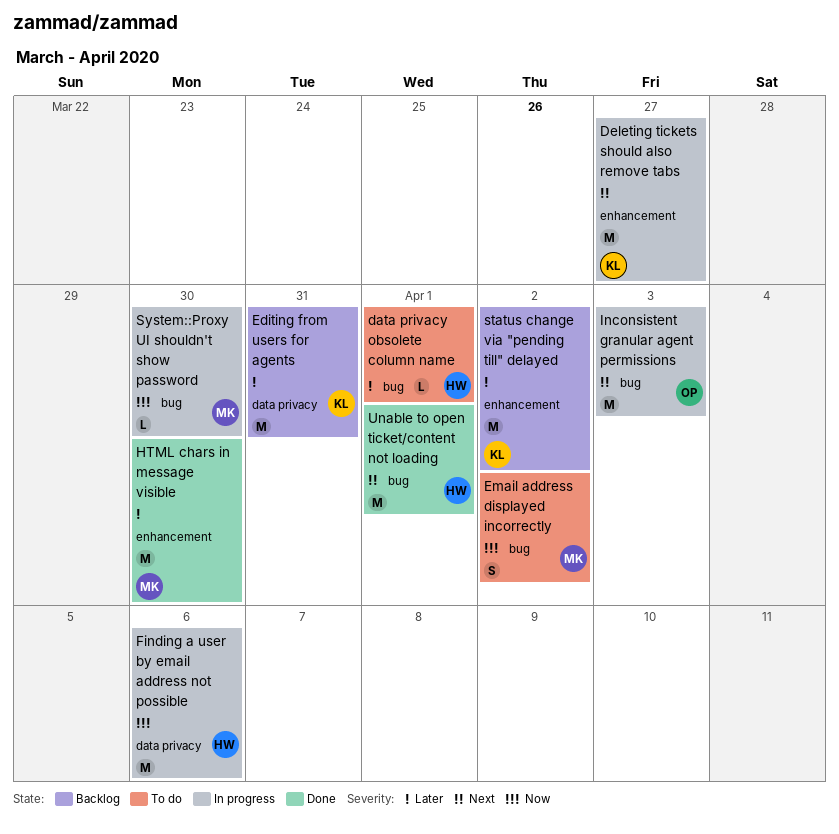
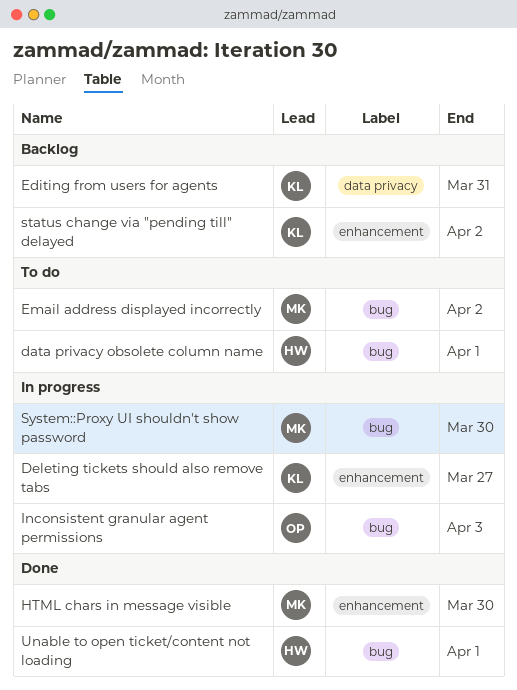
Finding a user by email address not possible: present -> none

